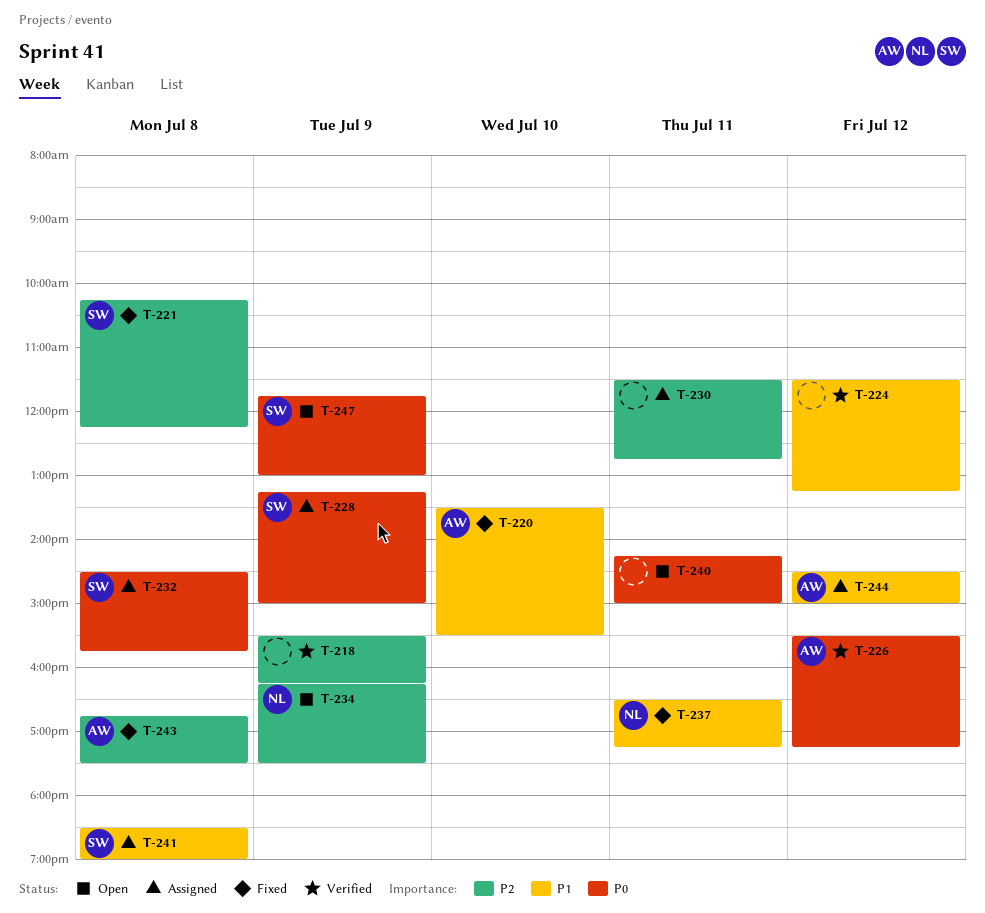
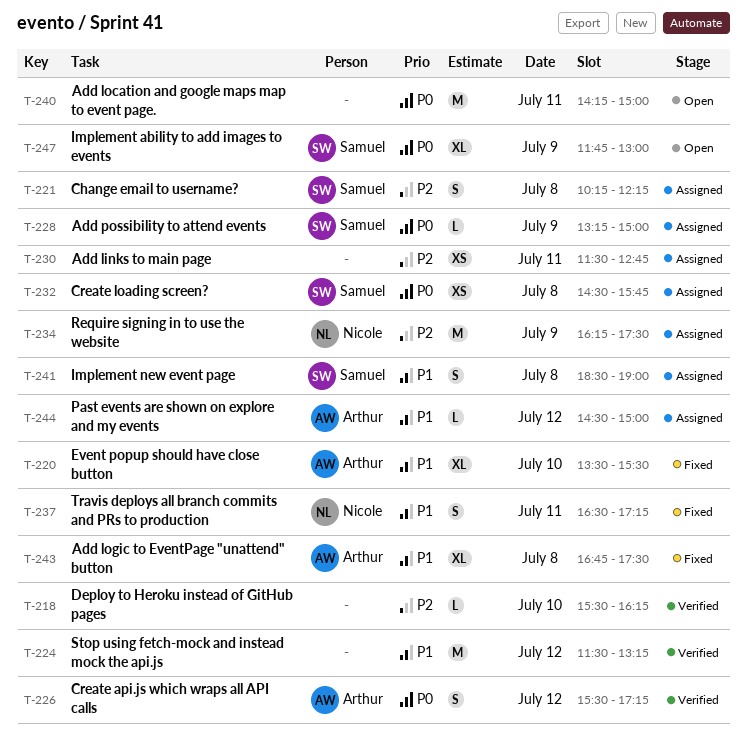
T-218, day: Jul 9 -> Jul 10
T-221, status: Fixed -> Assigned
T-234, status: Open -> Assigned
T-243, priority: P2 -> P1

